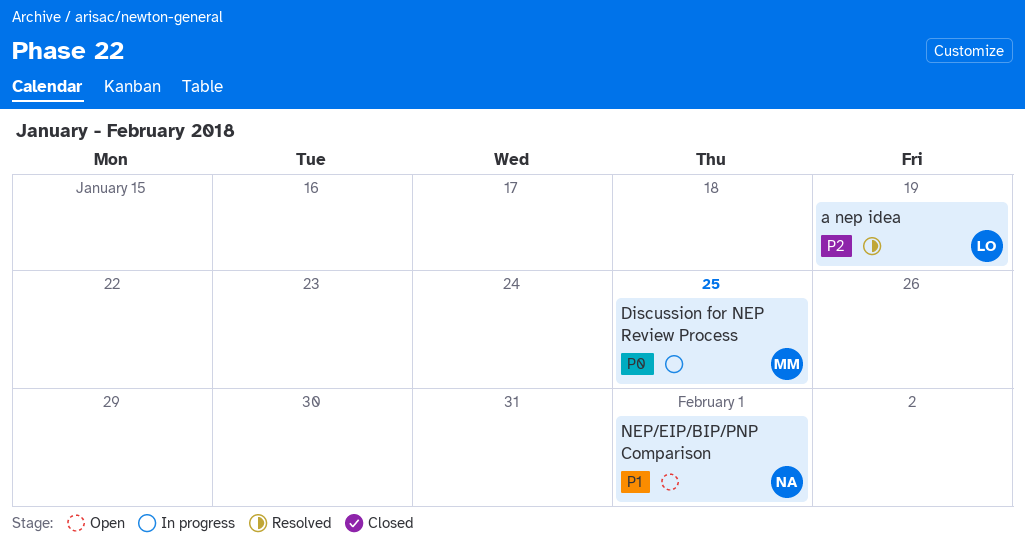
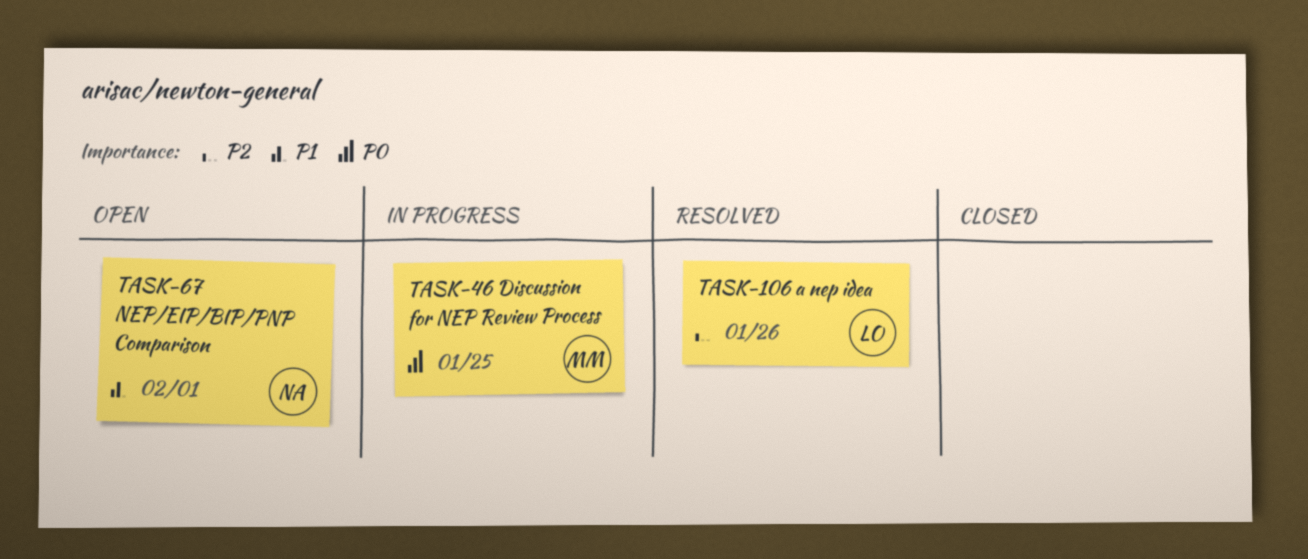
a nep idea, due: Jan 19 -> Jan 26

